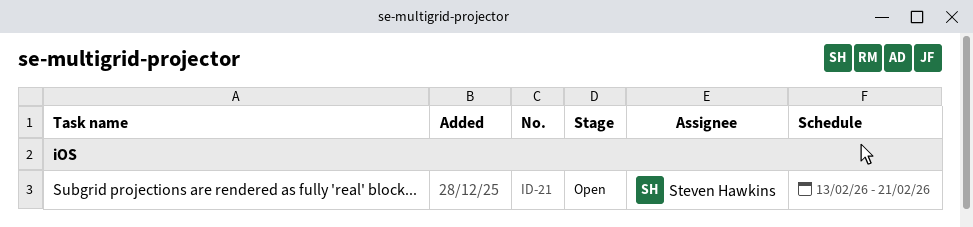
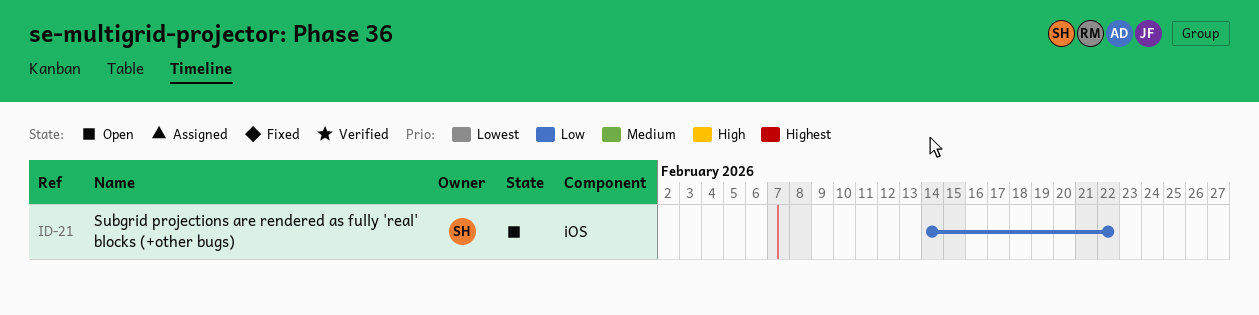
ID-21, start: Feb 13 -> Feb 14
ID-21, due: Feb 21 -> Feb 22

